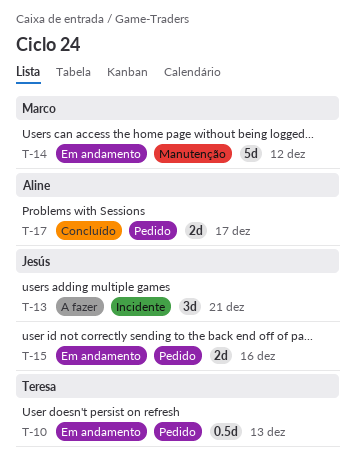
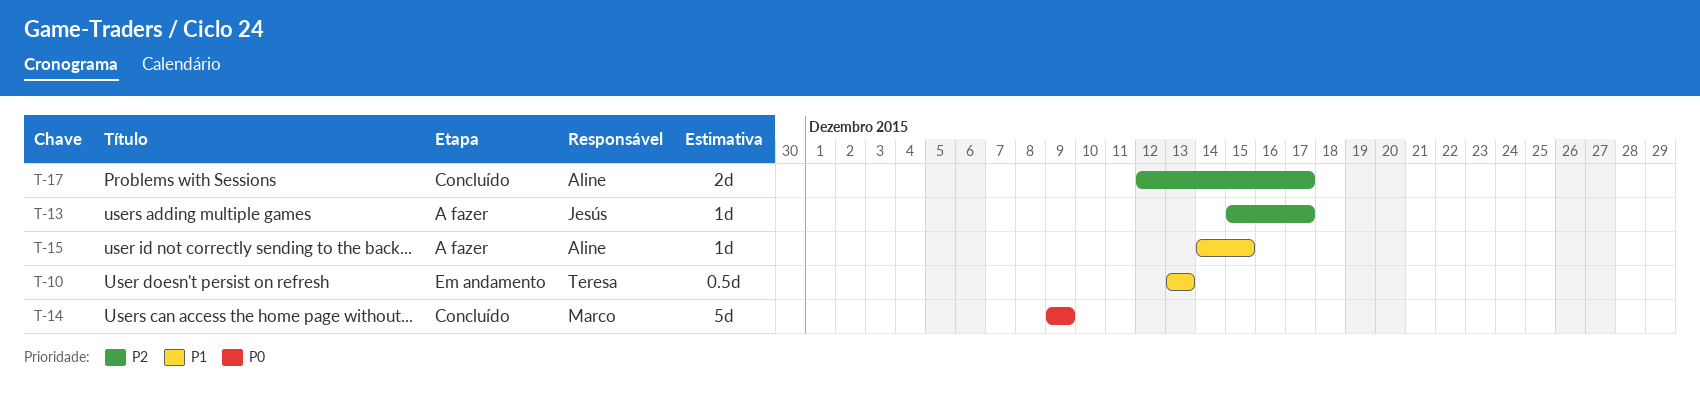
T-13, estimate: 3d -> 1d
T-13, due: Dec 21 -> Dec 17
T-14, status: Em andamento -> Concluído
T-14, due: Dec 12 -> Dec 9
T-15, status: Em andamento -> A fazer
T-15, owner: Jesús -> Aline
T-15, estimate: 2d -> 1d
T-15, due: Dec 16 -> Dec 15

